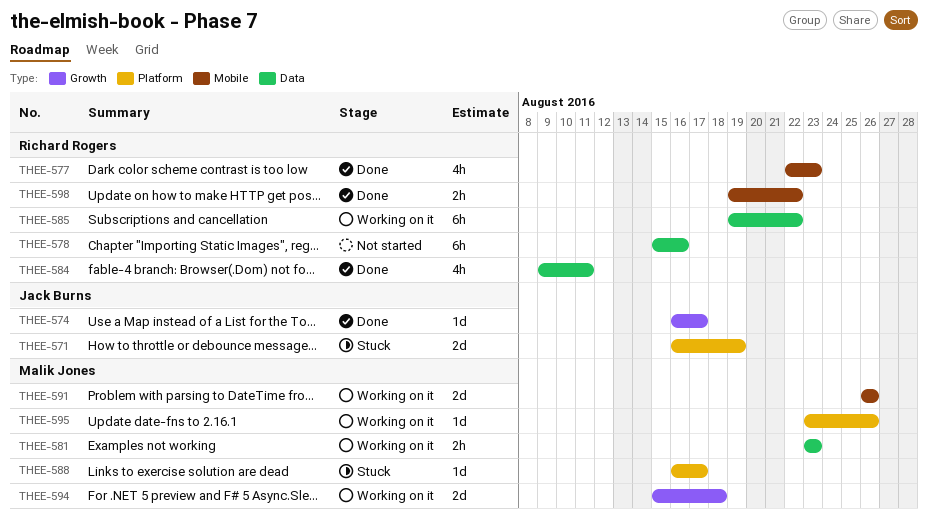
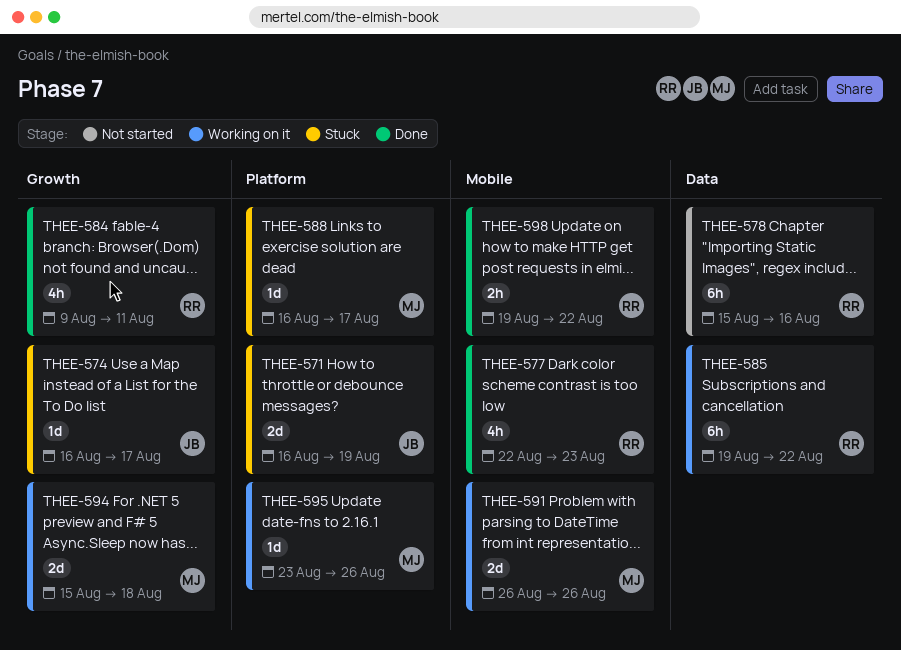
THEE-574, status: Done -> Stuck
THEE-581: present -> none
THEE-584, label: Data -> Growth

